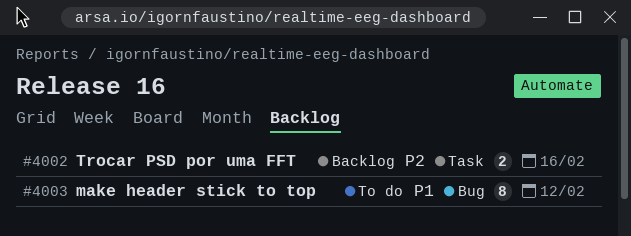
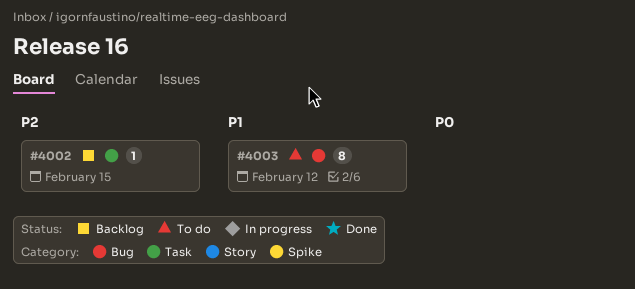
#4002, estimate: 2 -> 1
#4002, due: Feb 16 -> Feb 15

